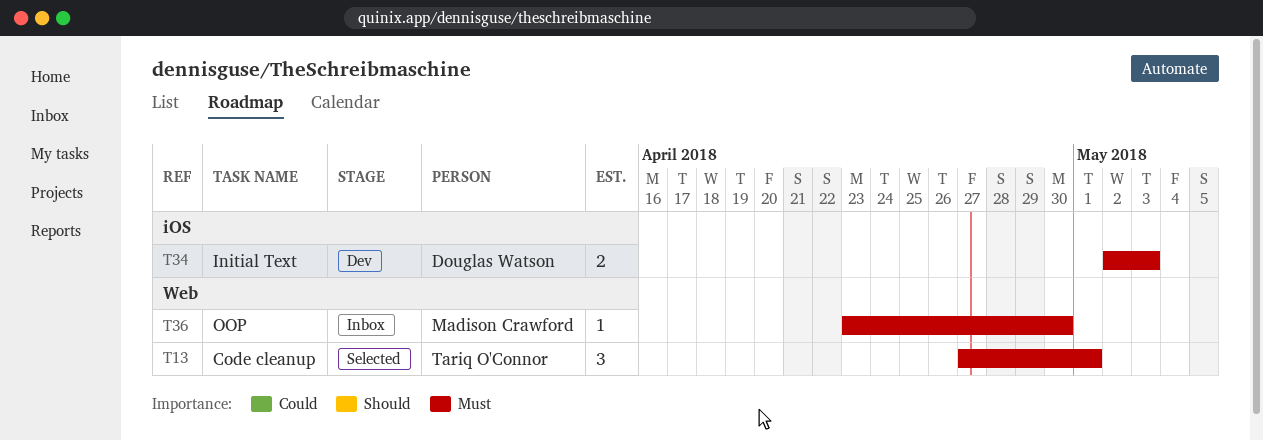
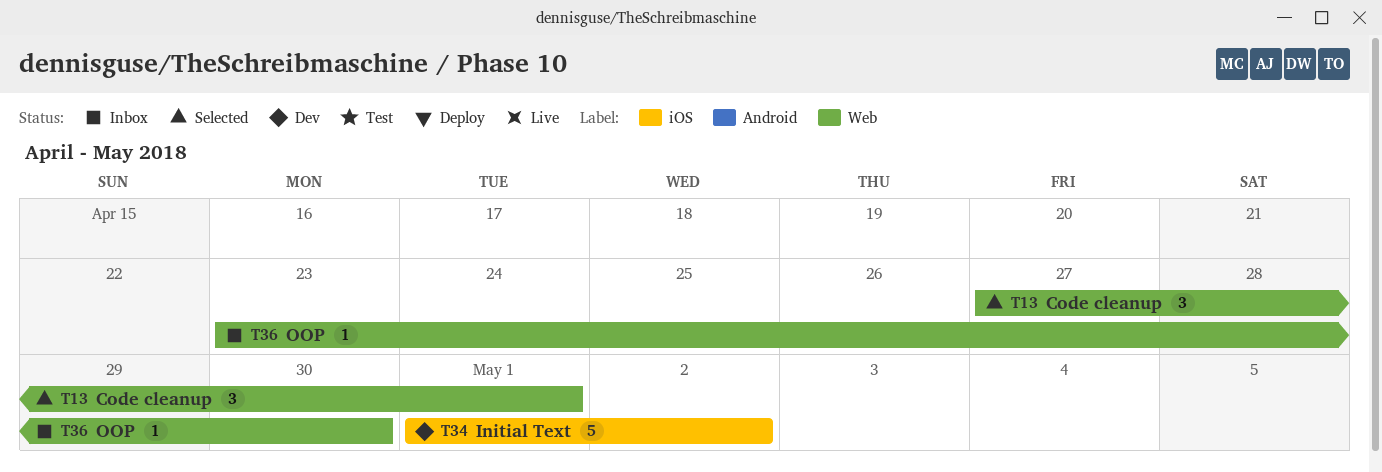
T34, estimate: 2 -> 5
T34, start: May 2 -> May 1
T34, due: May 3 -> May 2

